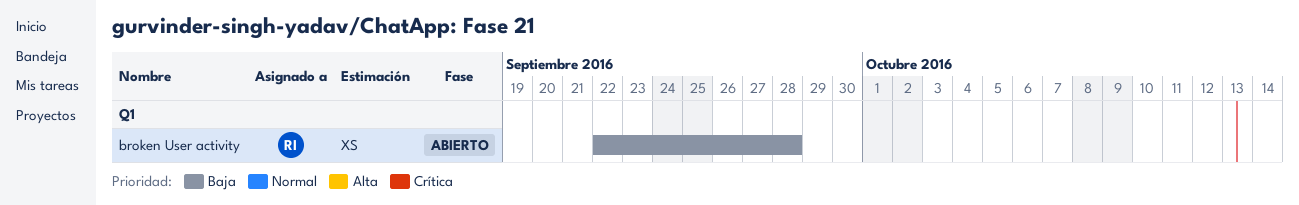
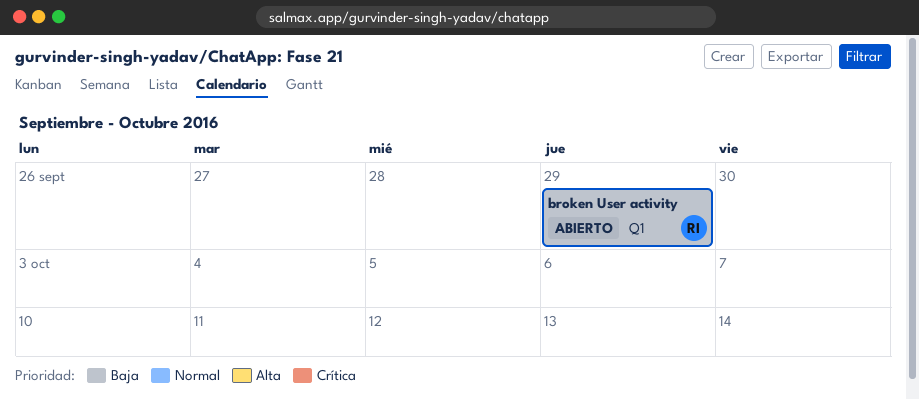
broken User activity, due: Sep 28 -> Sep 29

